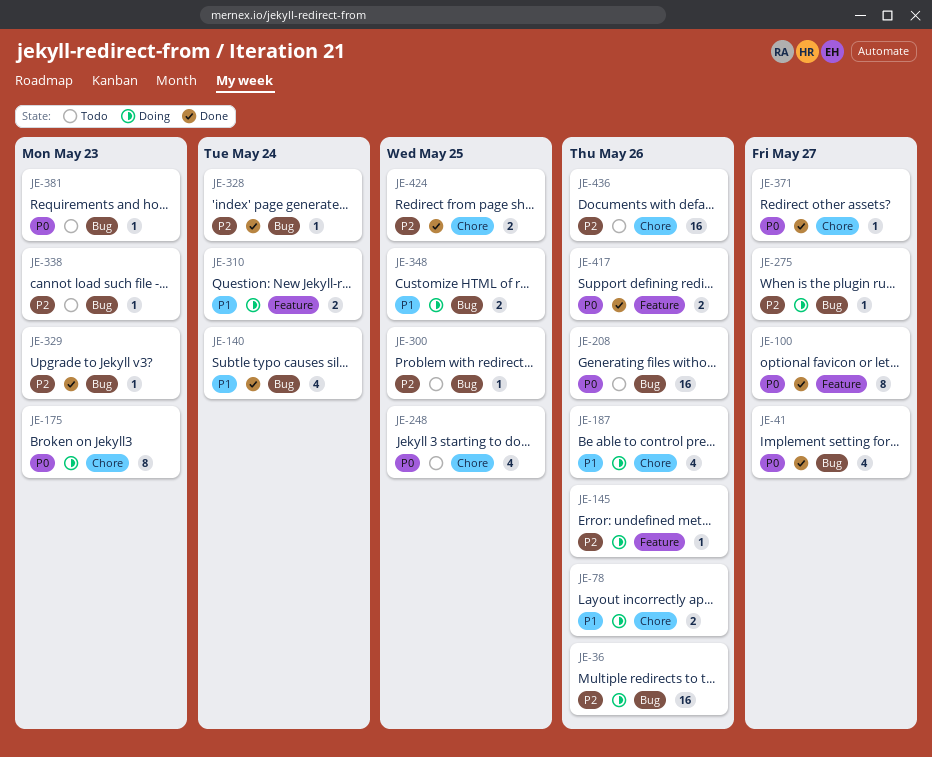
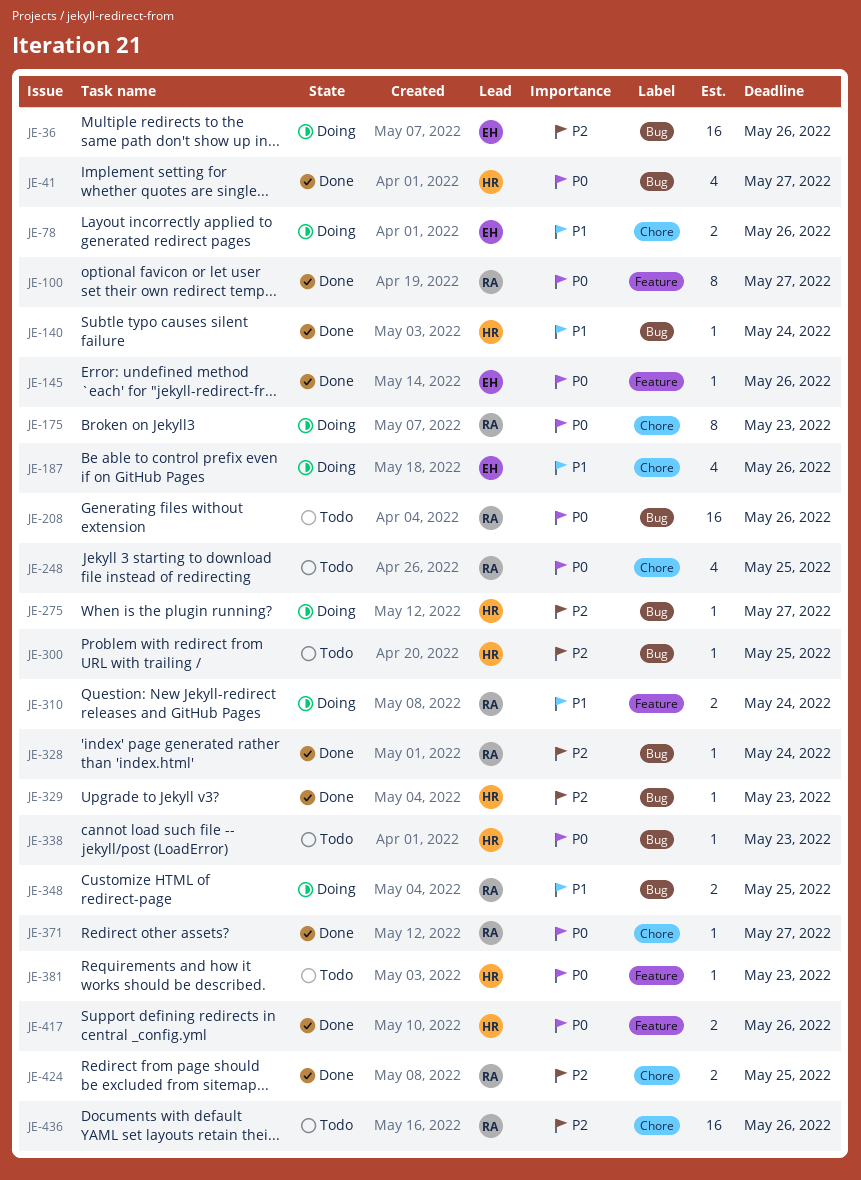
JE-140, estimate: 4 -> 1
JE-145, status: Doing -> Done
JE-145, priority: P2 -> P0
JE-338, priority: P2 -> P0
JE-381, label: Bug -> Feature

